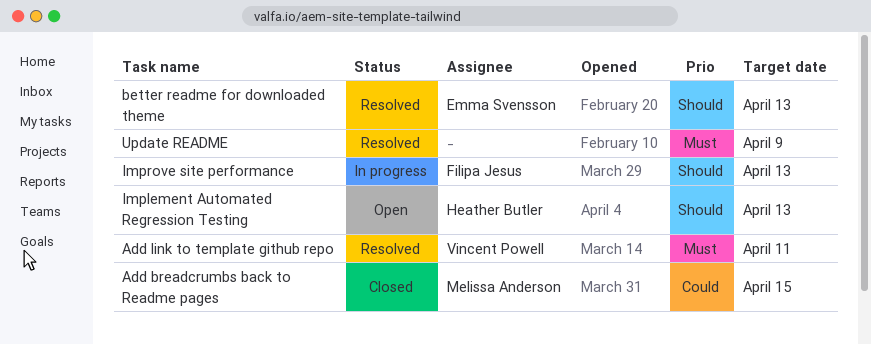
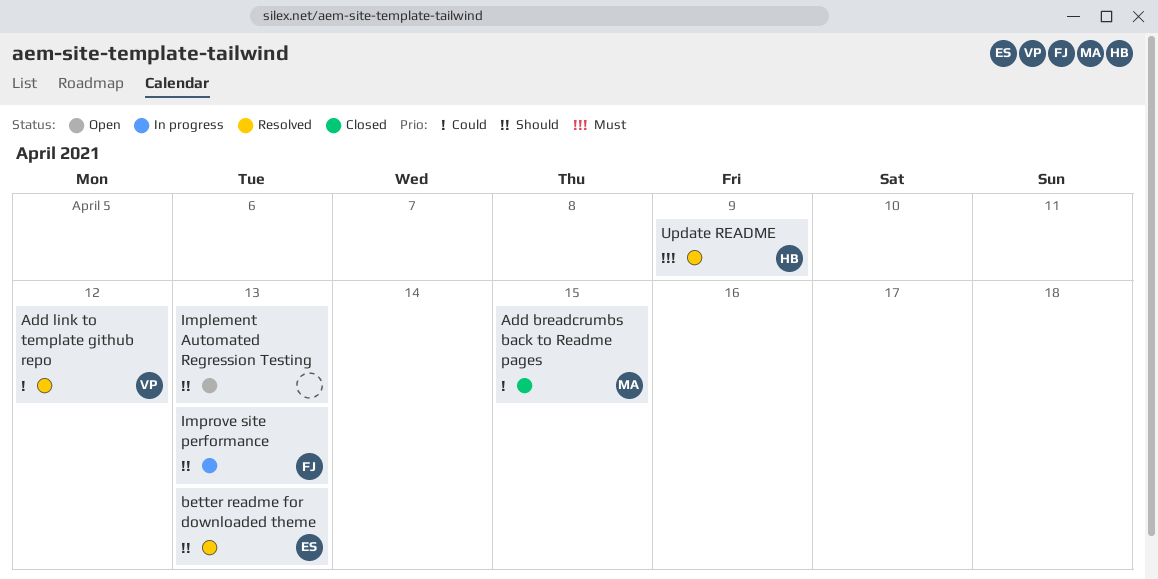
Add link to template github repo, priority: Must -> Could
Add link to template github repo, due: Apr 11 -> Apr 12
Implement Automated Regression Testing, owner: Heather Butler -> none
Update README, owner: none -> Heather Butler

